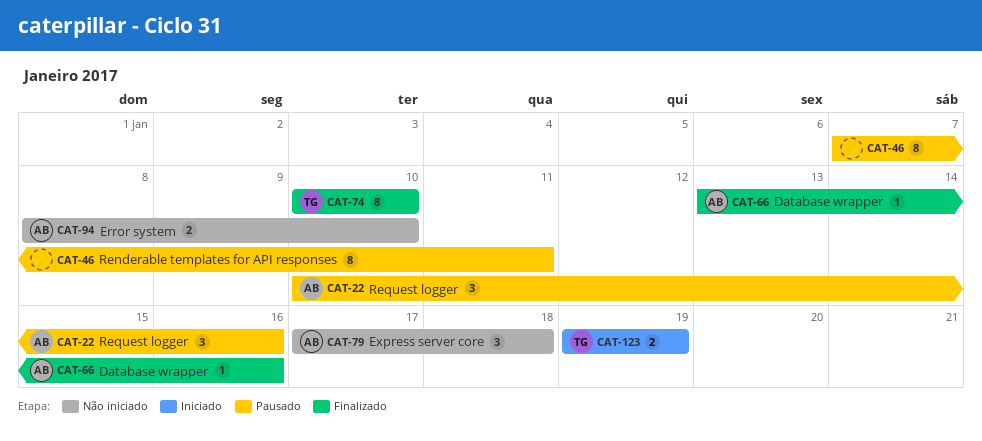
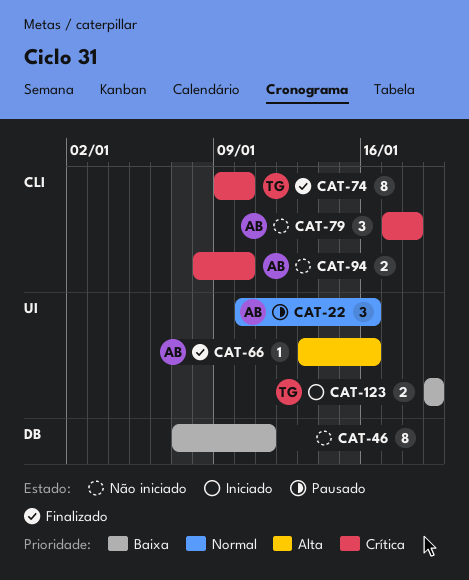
CAT-46, status: Pausado -> Não iniciado
CAT-74, start: Jan 10 -> Jan 9

